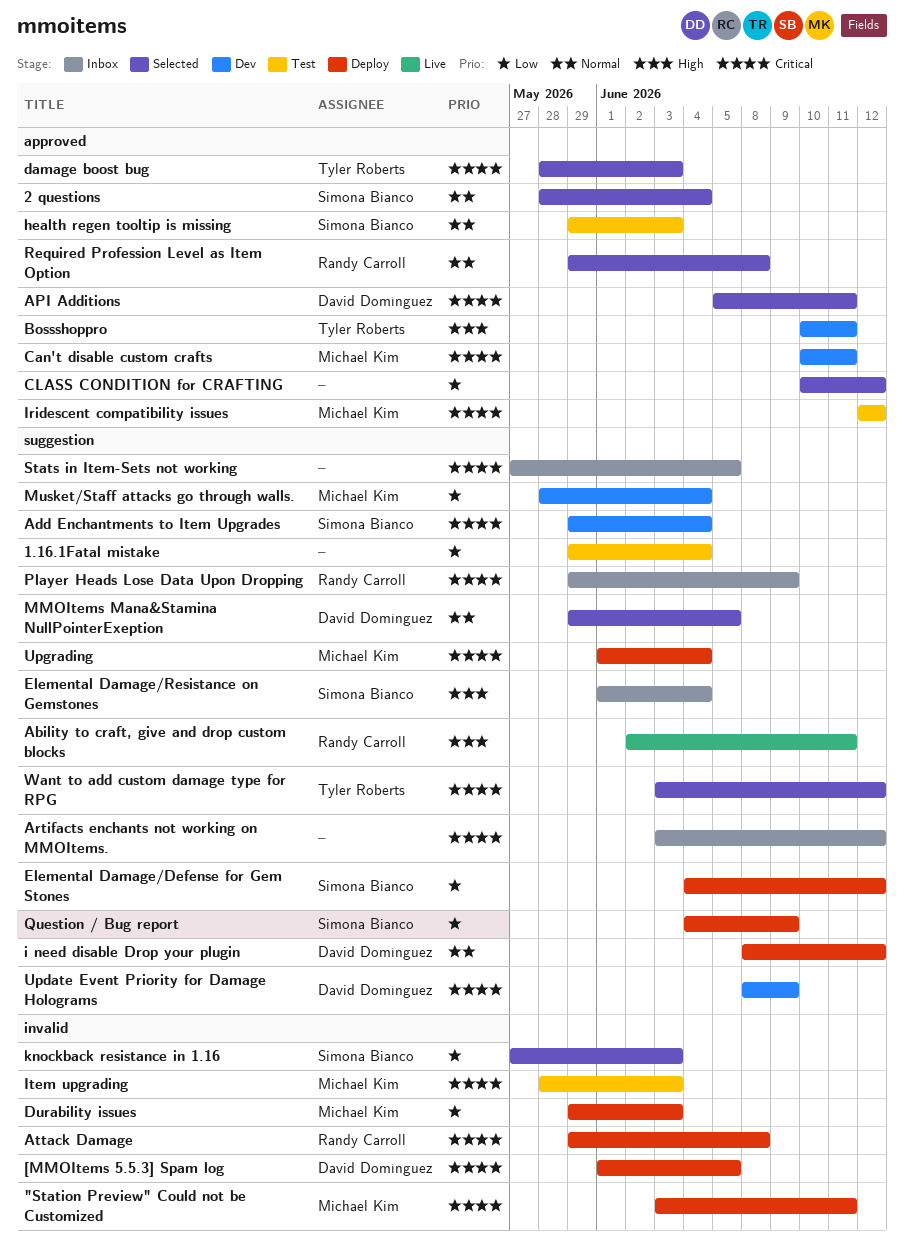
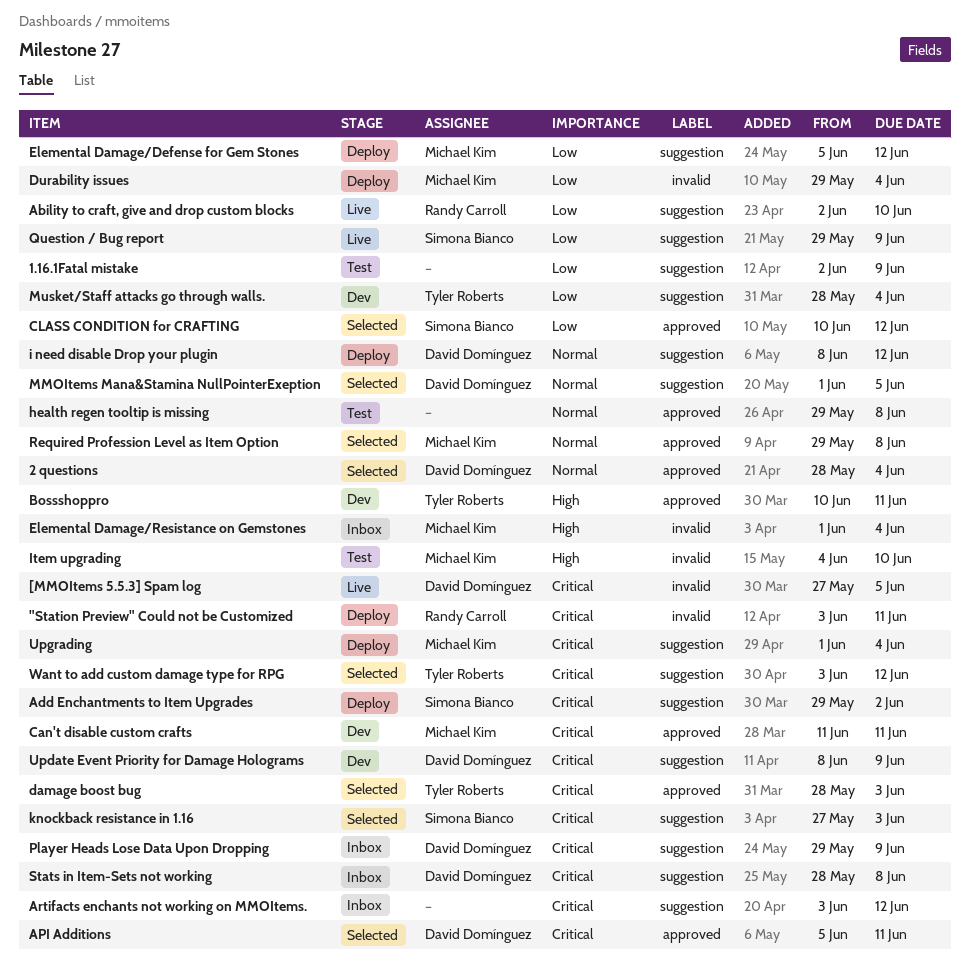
"Station Preview" Could not be Customized, owner: Michael Kim -> Randy Carroll
1.16.1Fatal mistake, start: May 29 -> Jun 2
1.16.1Fatal mistake, due: Jun 4 -> Jun 9
2 questions, owner: Simona Bianco -> David Domínguez
[MMOItems 5.5.3] Spam log, status: Deploy -> Live
[MMOItems 5.5.3] Spam log, start: Jun 1 -> May 27
Ability to craft, give and drop custom blocks, priority: High -> Low
Ability to craft, give and drop custom blocks, due: Jun 11 -> Jun 10
Add Enchantments to Item Upgrades, status: Dev -> Deploy
Add Enchantments to Item Upgrades, due: Jun 4 -> Jun 2
Attack Damage: present -> none
Can't disable custom crafts, start: Jun 10 -> Jun 11
CLASS CONDITION for CRAFTING, owner: none -> Simona Bianco
Durability issues, due: Jun 3 -> Jun 4
Elemental Damage/Defense for Gem Stones, owner: Simona Bianco -> Michael Kim
Elemental Damage/Defense for Gem Stones, start: Jun 4 -> Jun 5
Elemental Damage/Resistance on Gemstones, owner: Simona Bianco -> Michael Kim
Elemental Damage/Resistance on Gemstones, label: suggestion -> invalid
health regen tooltip is missing, owner: Simona Bianco -> none
health regen tooltip is missing, due: Jun 3 -> Jun 8
Iridescent compatibility issues: present -> none
Item upgrading, priority: Critical -> High
Item upgrading, start: May 28 -> Jun 4
Item upgrading, due: Jun 3 -> Jun 10
knockback resistance in 1.16, priority: Low -> Critical
knockback resistance in 1.16, label: invalid -> suggestion
MMOItems Mana&Stamina NullPointerExeption, start: May 29 -> Jun 1
Musket/Staff attacks go through walls., owner: Michael Kim -> Tyler Roberts
Player Heads Lose Data Upon Dropping, owner: Randy Carroll -> David Domínguez
Question / Bug report, status: Deploy -> Live
Question / Bug report, start: Jun 4 -> May 29
Required Profession Level as Item Option, owner: Randy Carroll -> Michael Kim
Stats in Item-Sets not working, owner: none -> David Domínguez
Stats in Item-Sets not working, start: May 27 -> May 28
Stats in Item-Sets not working, due: Jun 5 -> Jun 8

